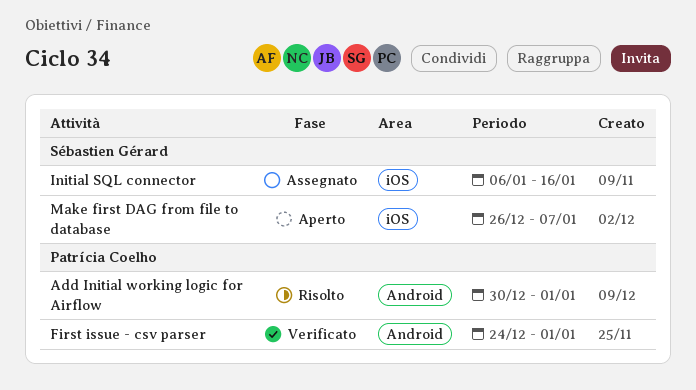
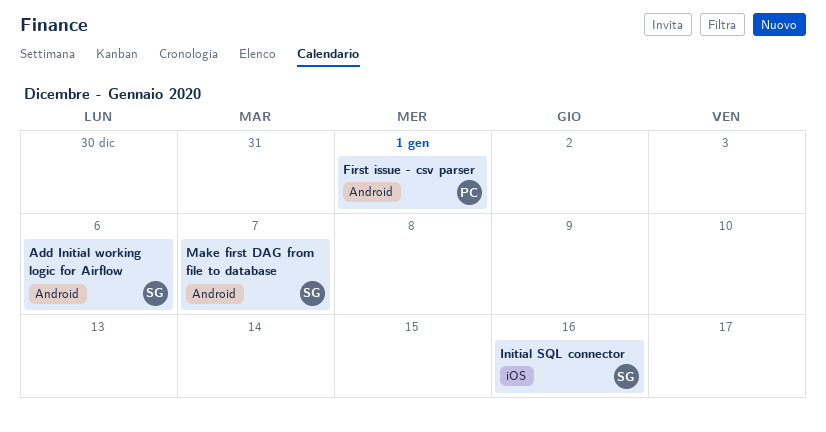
Add Initial working logic for Airflow, owner: Patrícia Coelho -> Sébastien Gérard
Add Initial working logic for Airflow, due: Jan 1 -> Jan 6
Make first DAG from file to database, label: iOS -> Android

